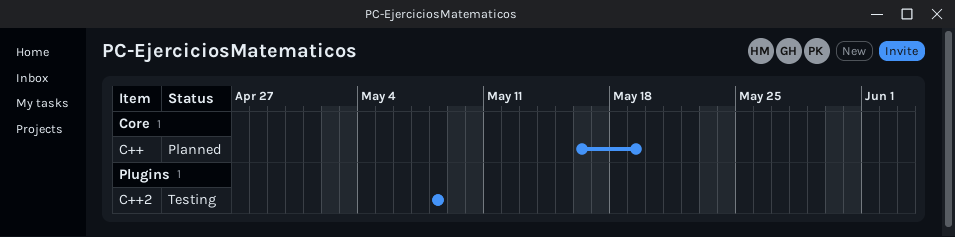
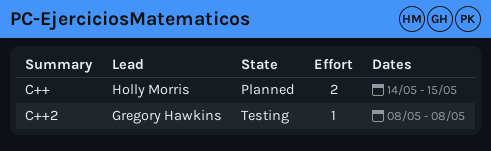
C++, start: May 16 -> May 14
C++, due: May 19 -> May 15

